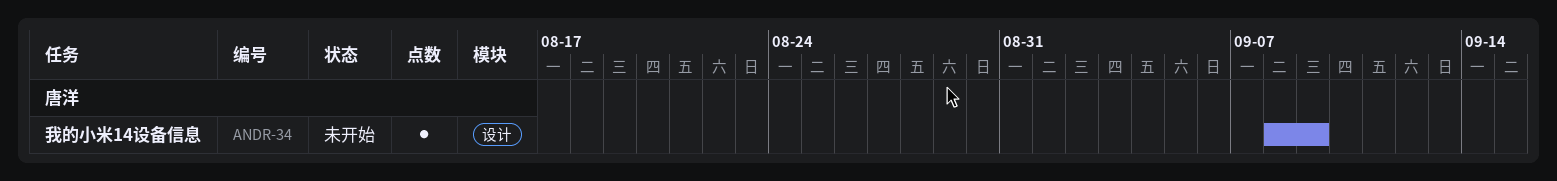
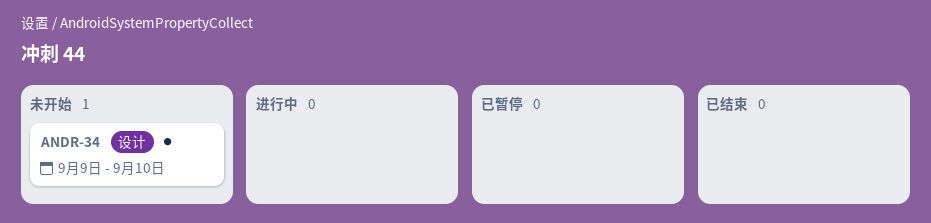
ANDR-34, start: Sep 8 -> Sep 9
ANDR-34, due: Sep 9 -> Sep 10

